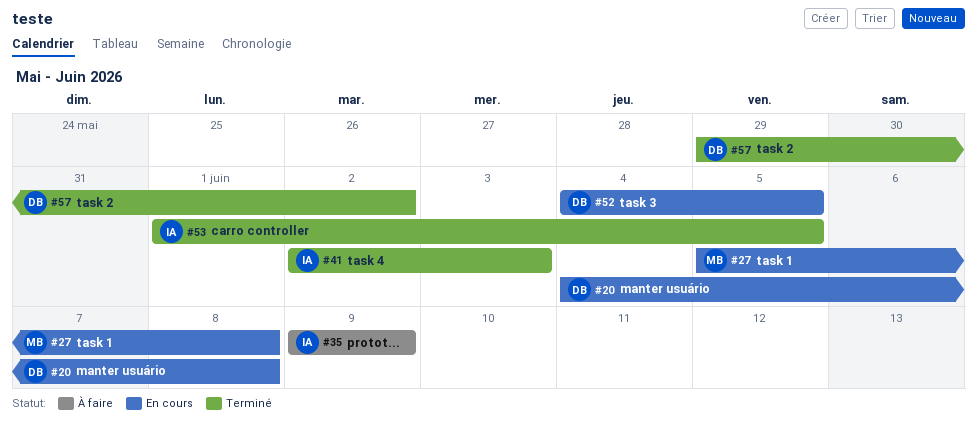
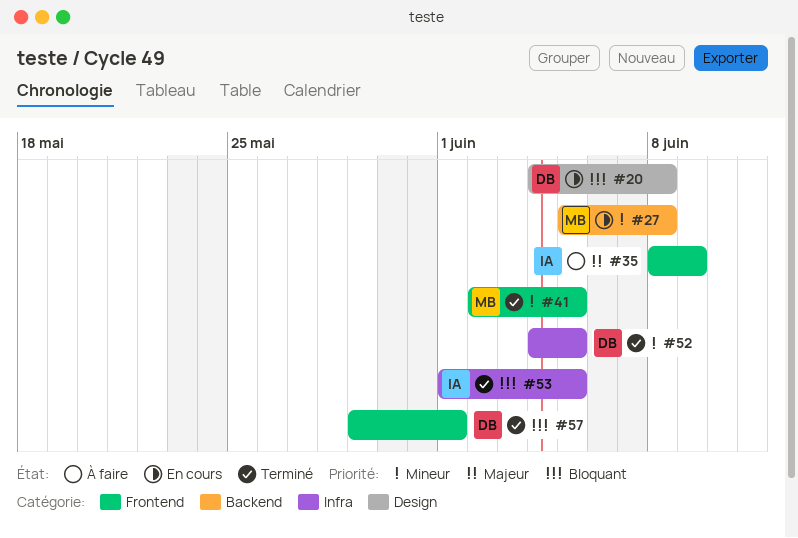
#35, start: Jun 9 -> Jun 8
#41, owner: IA -> MB
#41, due: Jun 3 -> Jun 5
#52, status: En cours -> Terminé
#57, due: Jun 2 -> Jun 1

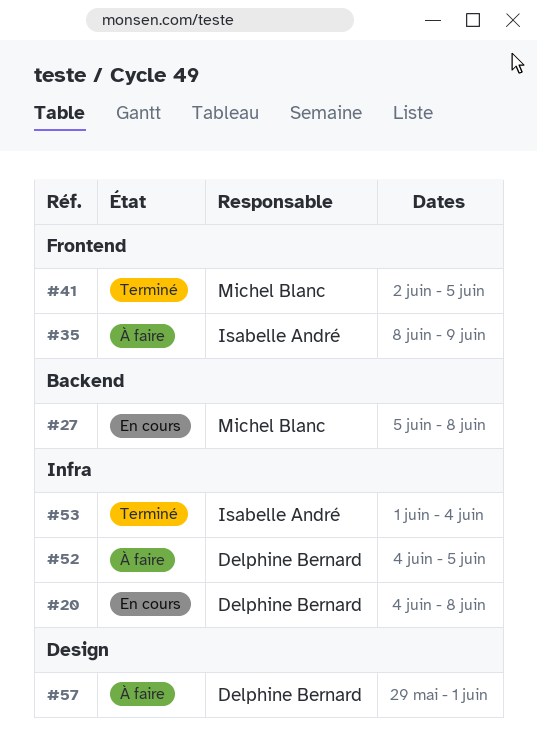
#20, label: Design -> Infra
#52, status: Terminé -> À faire
#53, due: Jun 5 -> Jun 4
#57, status: Terminé -> À faire
#57, label: Frontend -> Design

